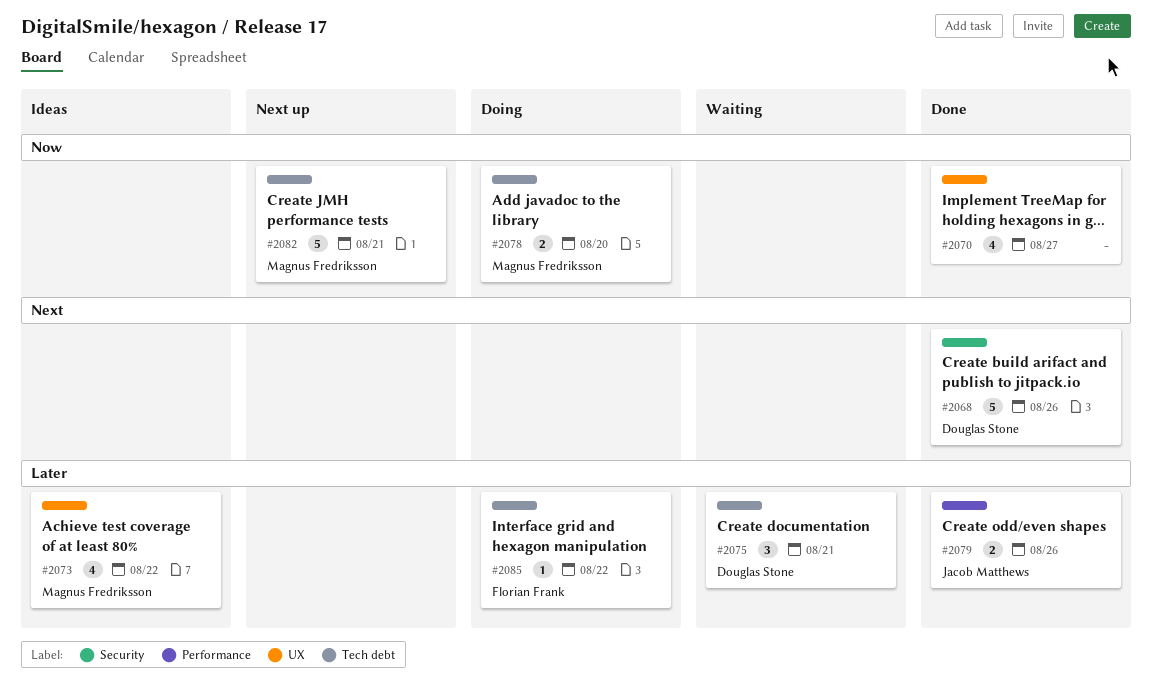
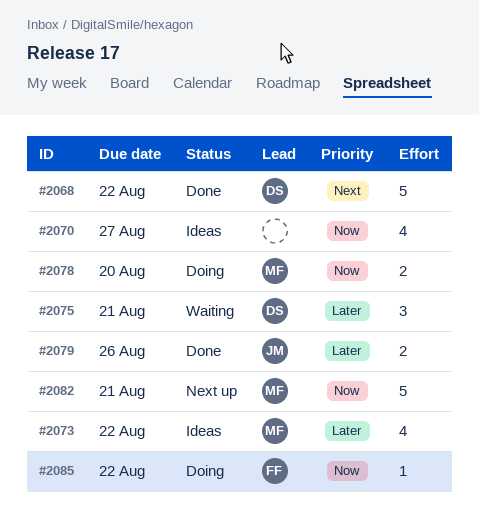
#2068, due: Aug 26 -> Aug 22
#2070, status: Done -> Ideas
#2085, priority: Later -> Now

